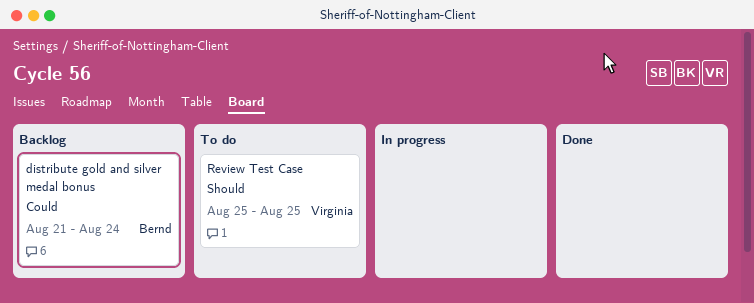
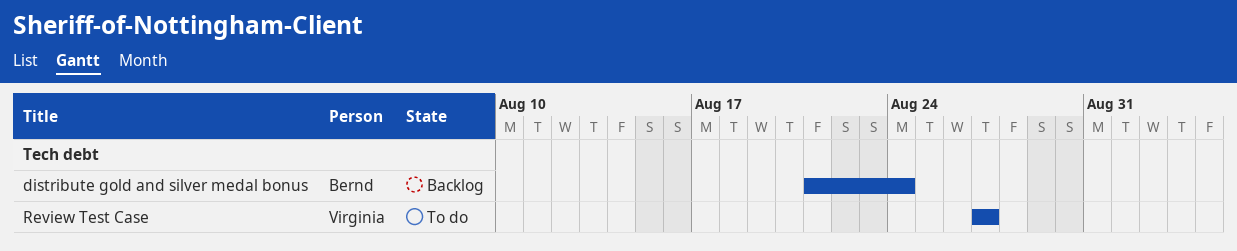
Review Test Case, start: Aug 25 -> Aug 27
Review Test Case, due: Aug 25 -> Aug 27

